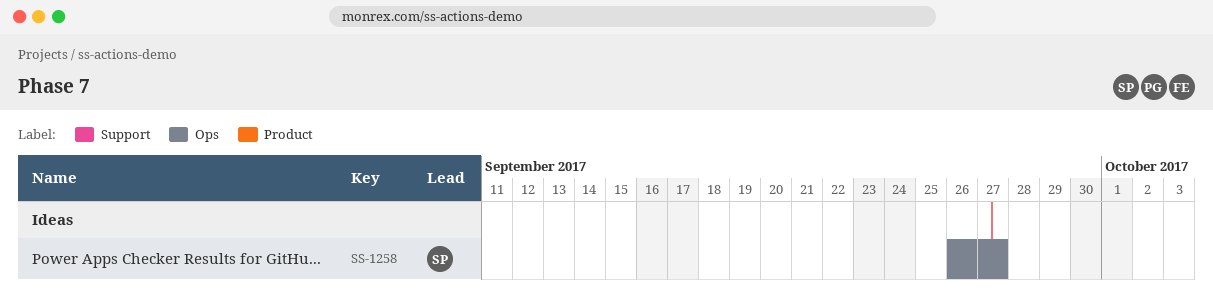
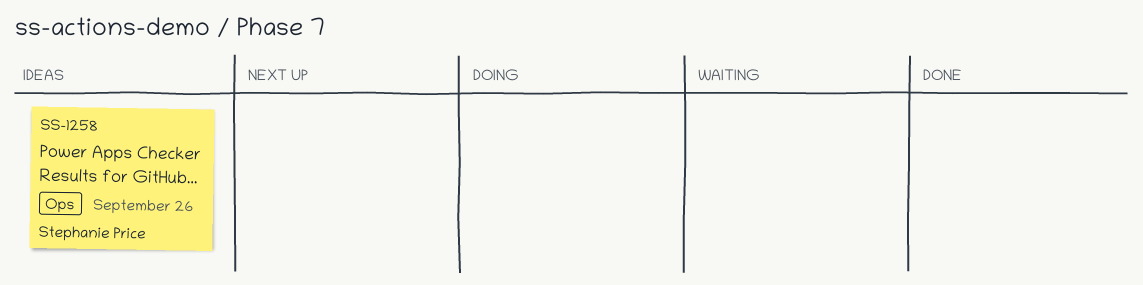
SS-1258, due: Sep 27 -> Sep 26

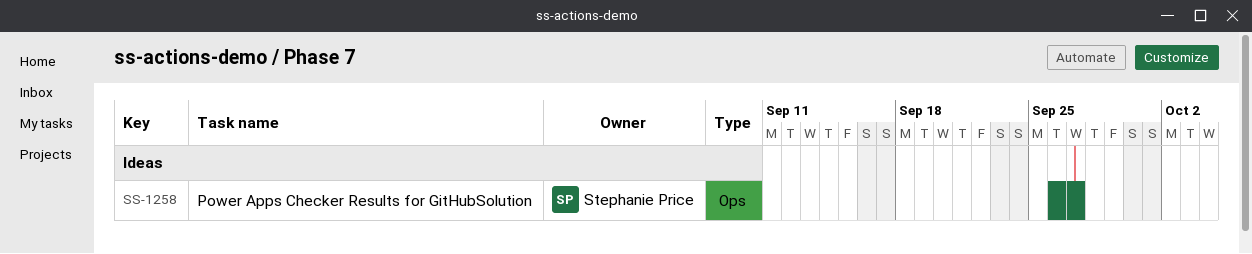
SS-1258, due: Sep 26 -> Sep 27

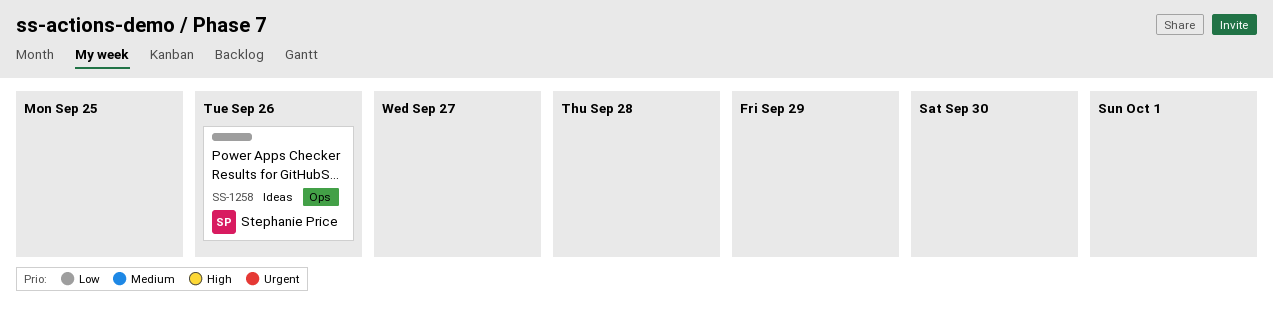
SS-1258, due: Sep 27 -> Sep 26

